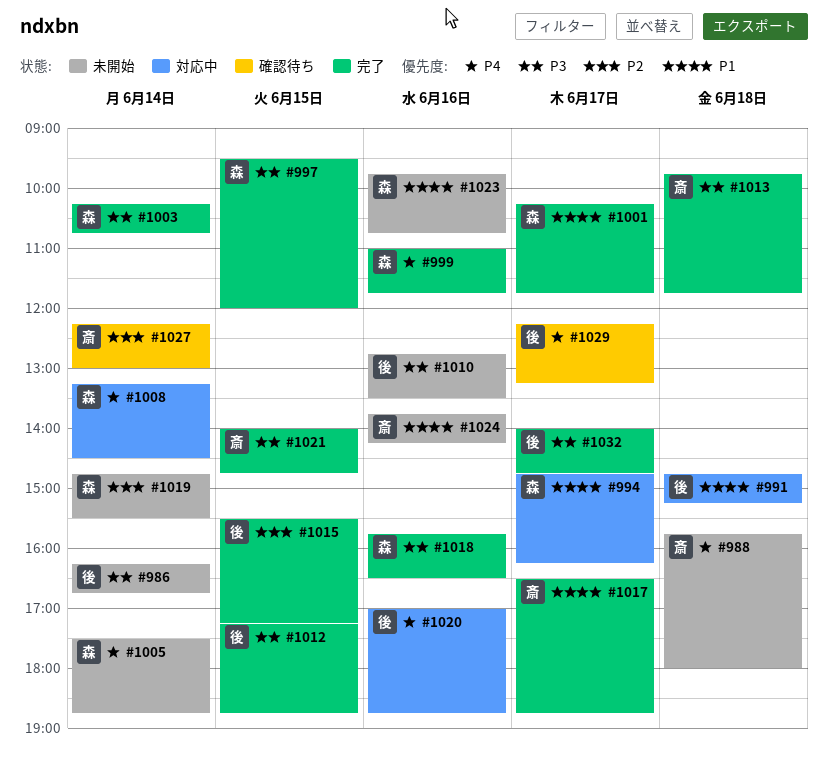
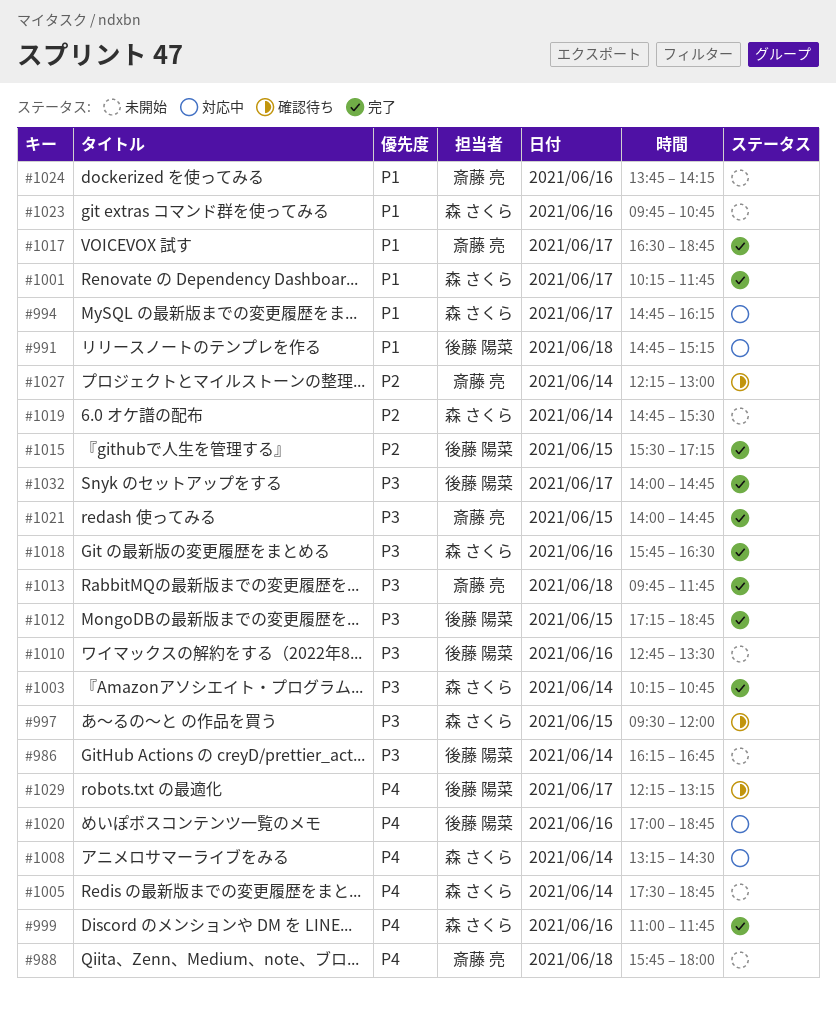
#997, status: 完了 -> 確認待ち

